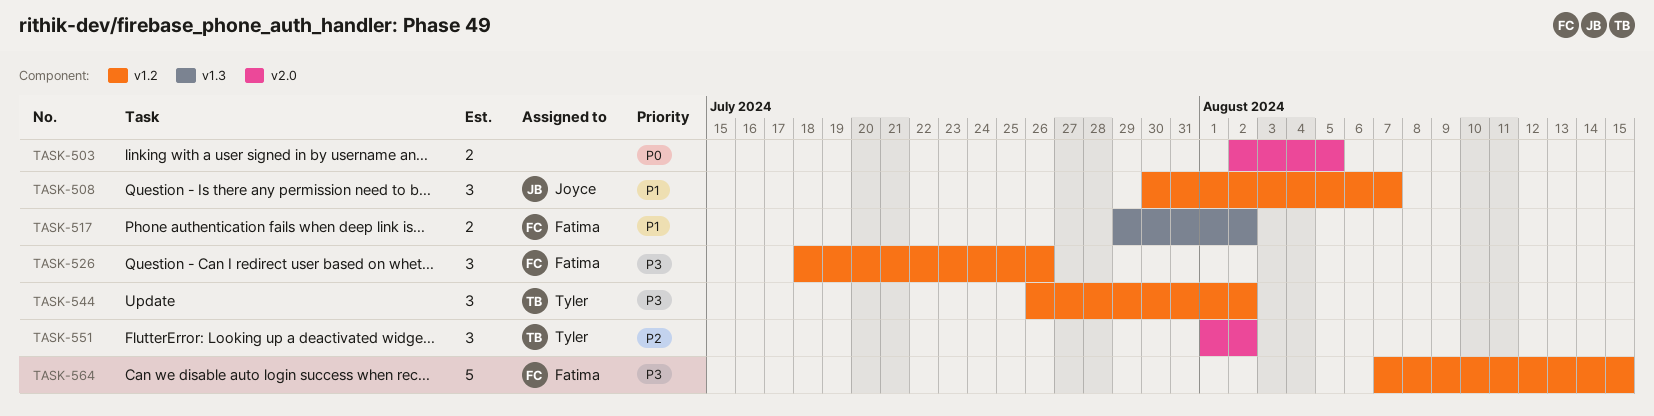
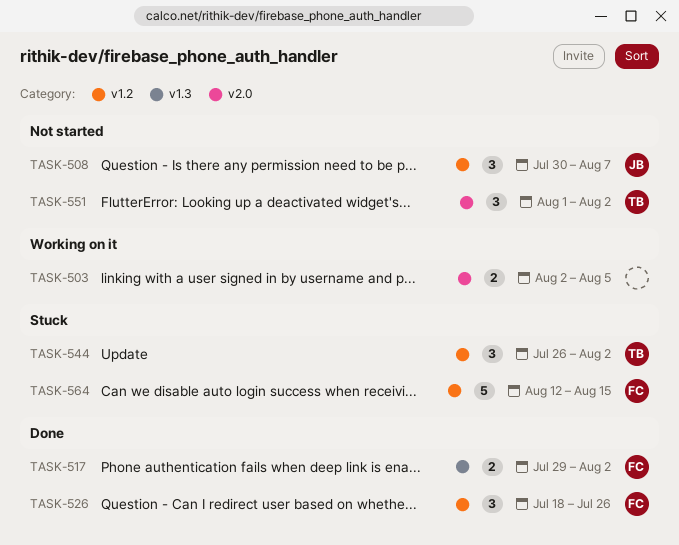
TASK-564, start: Aug 7 -> Aug 12

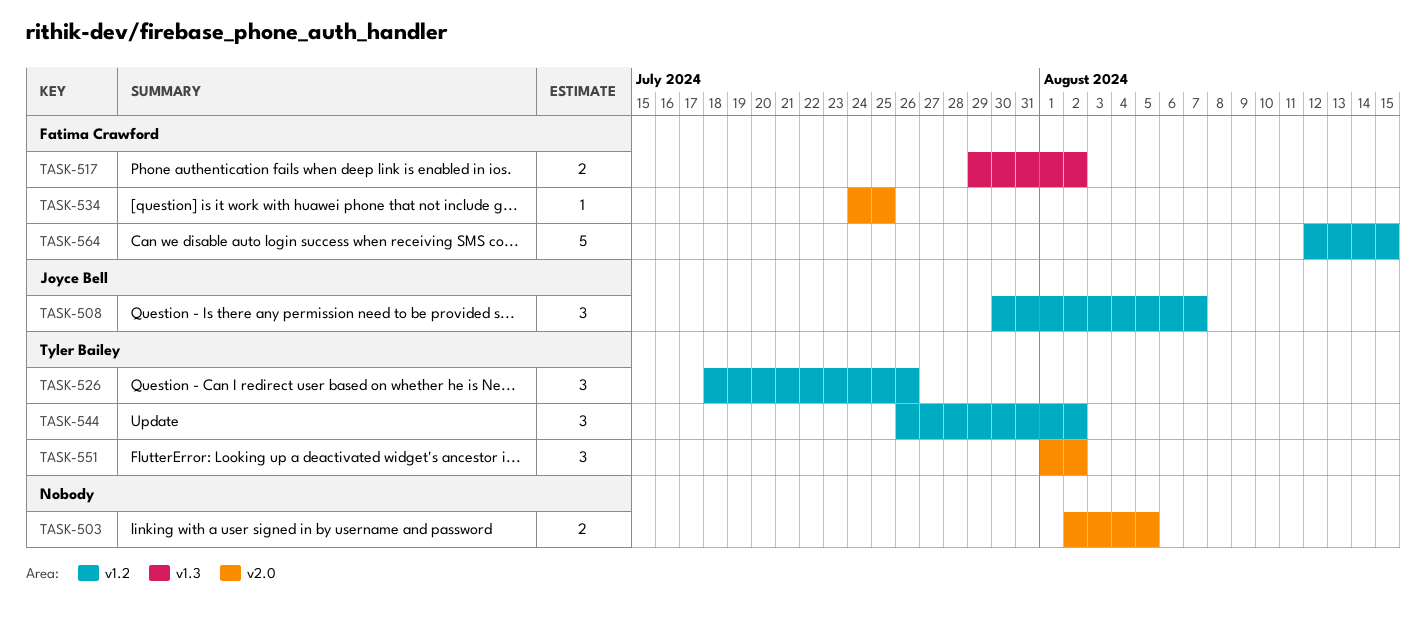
TASK-526, owner: Fatima Crawford -> Tyler Bailey
TASK-534: none -> present

